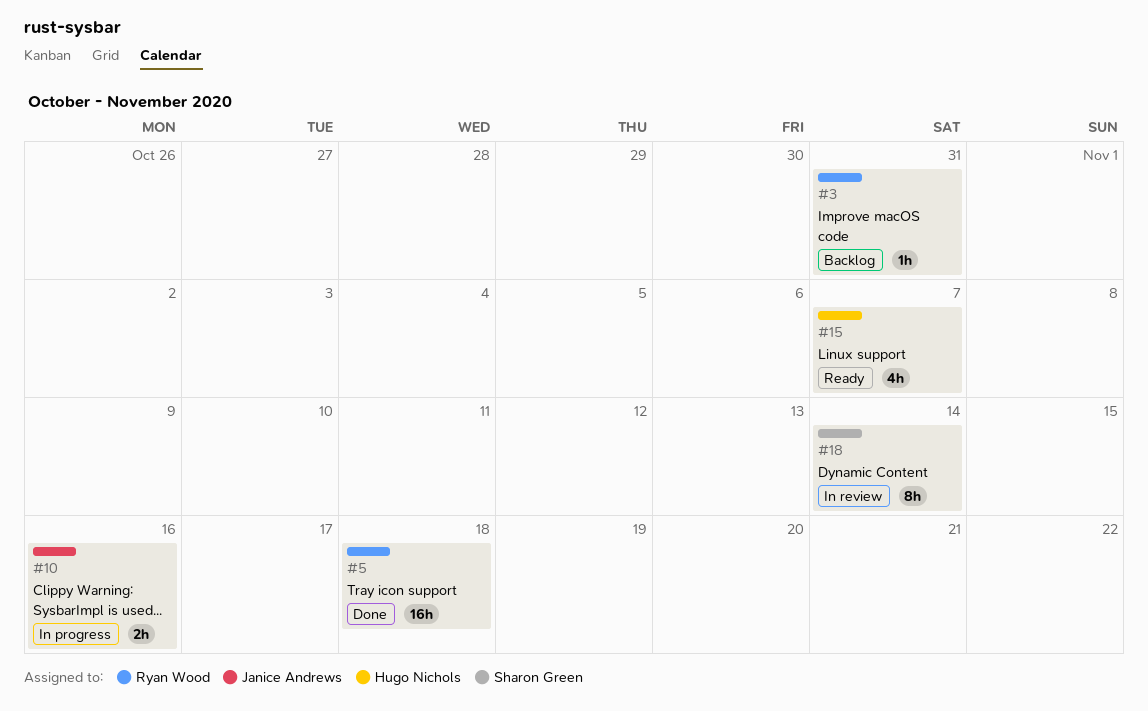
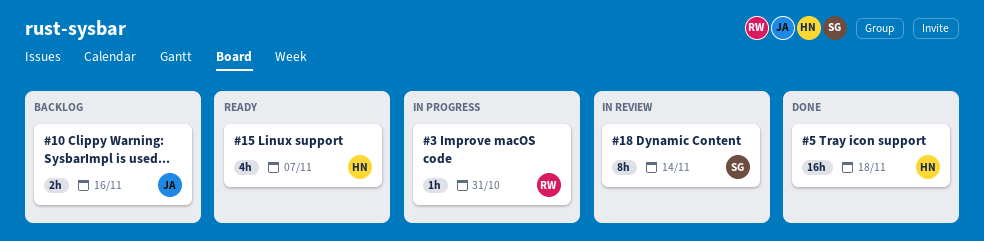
#3, status: Backlog -> In progress
#5, owner: Ryan Wood -> Hugo Nichols
#10, status: In progress -> Backlog

